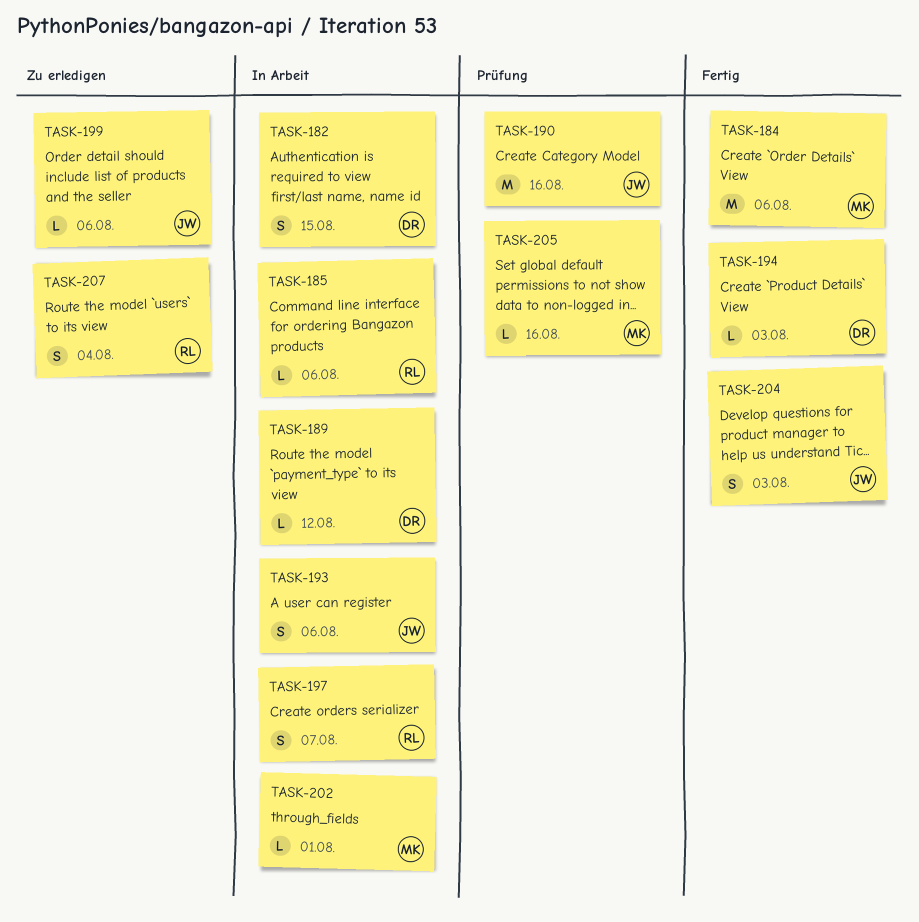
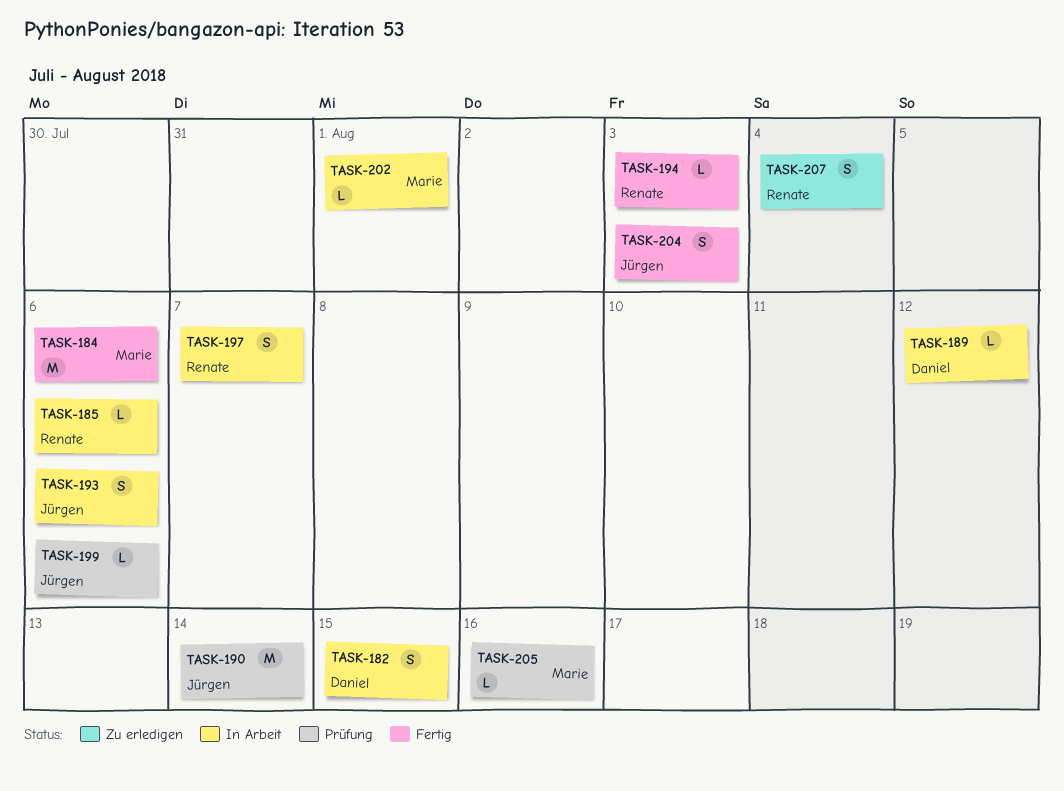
TASK-190, due: Aug 16 -> Aug 14
TASK-194, owner: Daniel -> Renate
TASK-199, status: Zu erledigen -> Prüfung

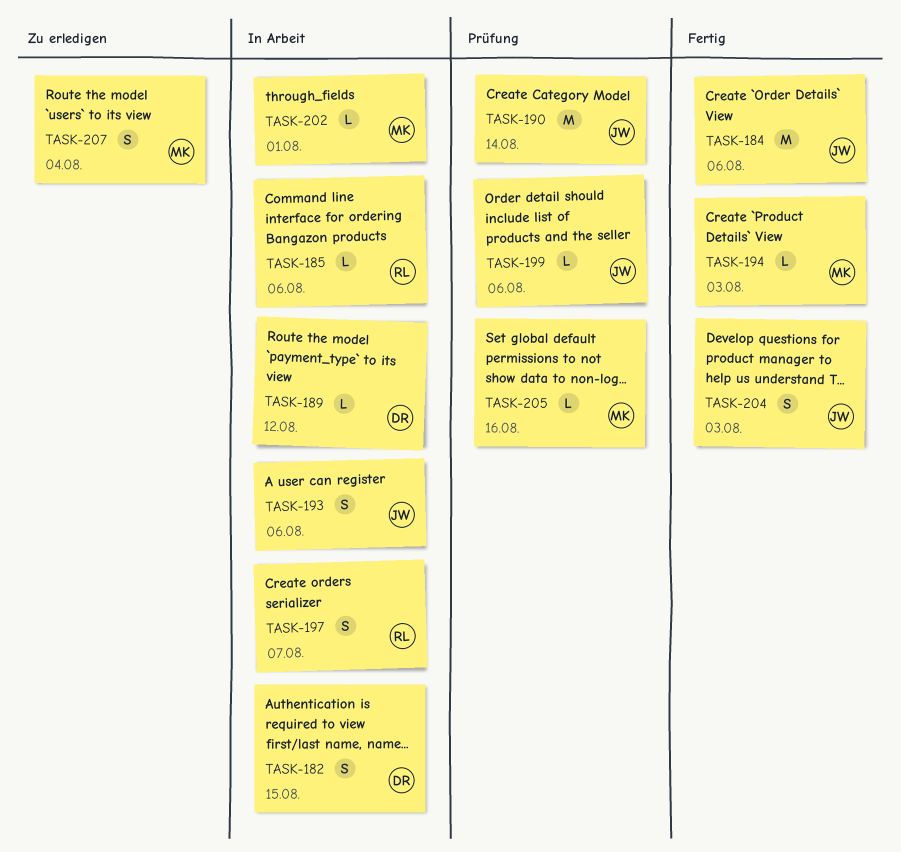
TASK-184, owner: Marie -> Jürgen
TASK-194, owner: Renate -> Marie
TASK-207, owner: Renate -> Marie

